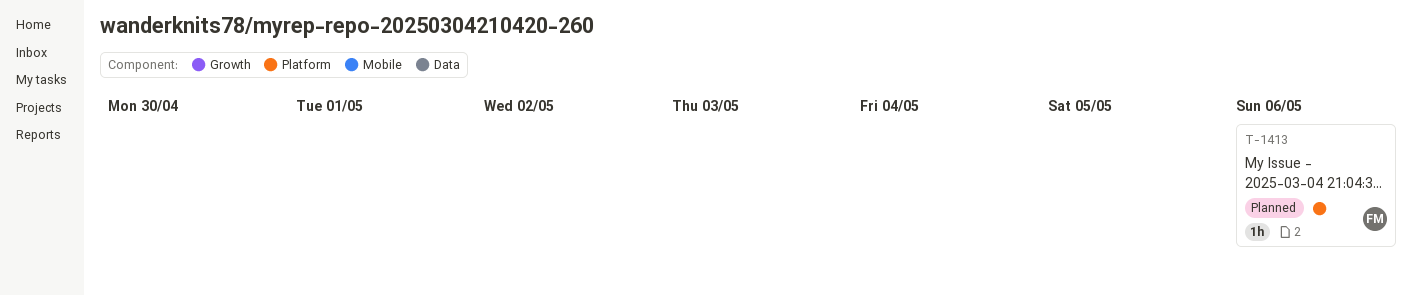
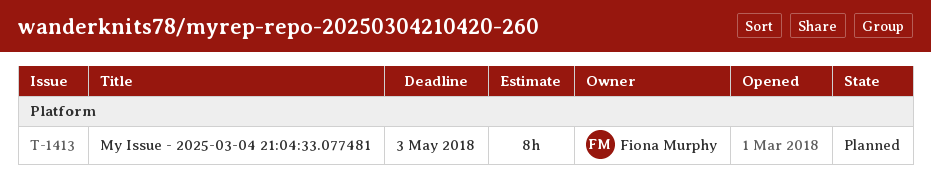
T-1413, estimate: 1h -> 8h
T-1413, due: May 6 -> May 3

